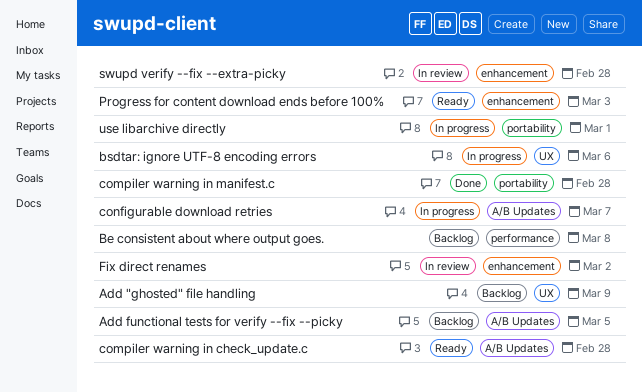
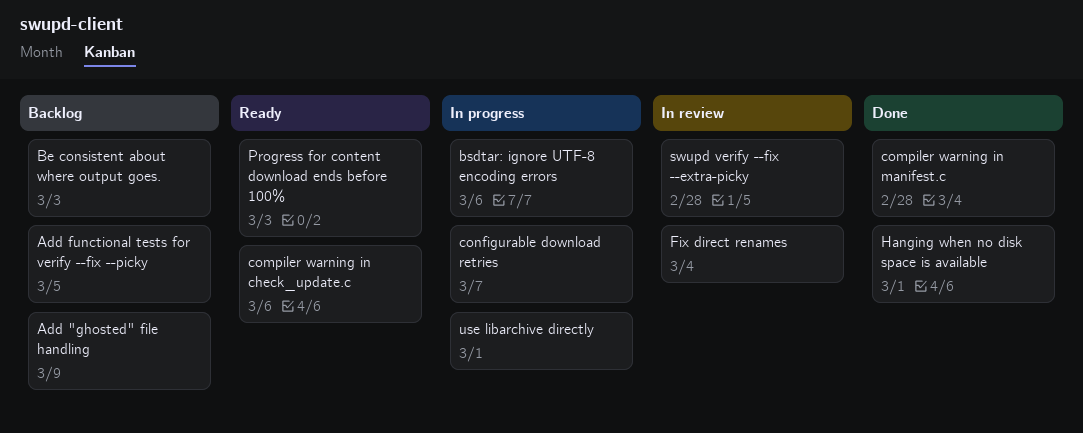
Be consistent about where output goes., due: Mar 8 -> Mar 3
compiler warning in check_update.c, due: Feb 28 -> Mar 6
Fix direct renames, due: Mar 2 -> Mar 4
Hanging when no disk space is available: none -> present

